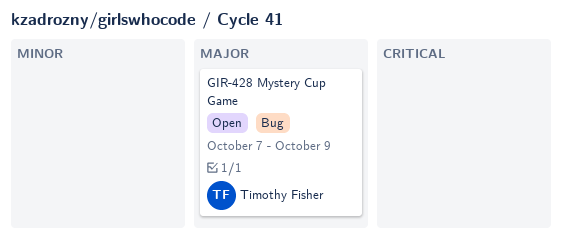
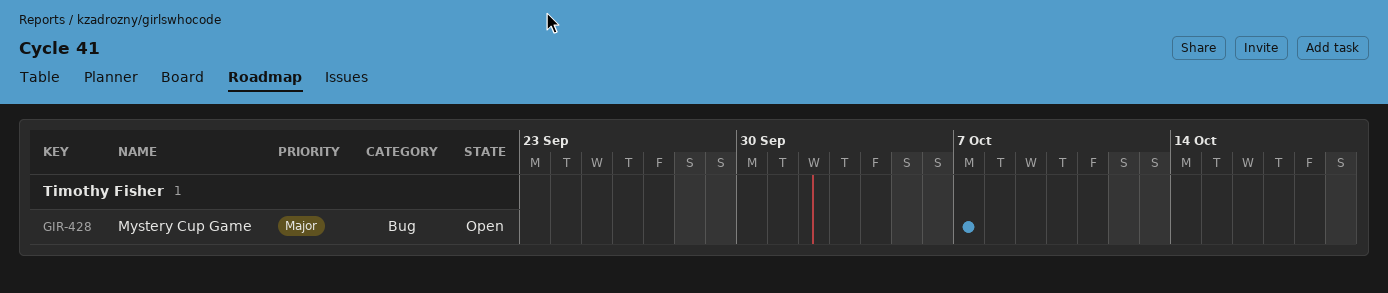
GIR-428, due: Oct 9 -> Oct 7

